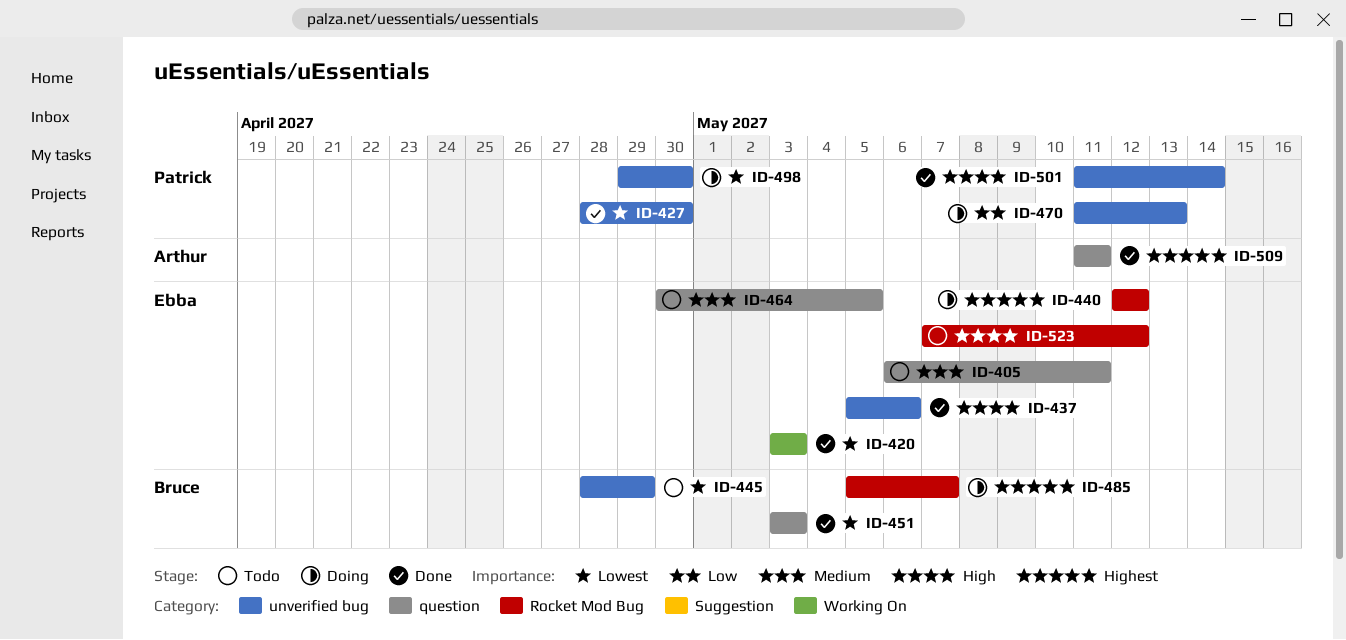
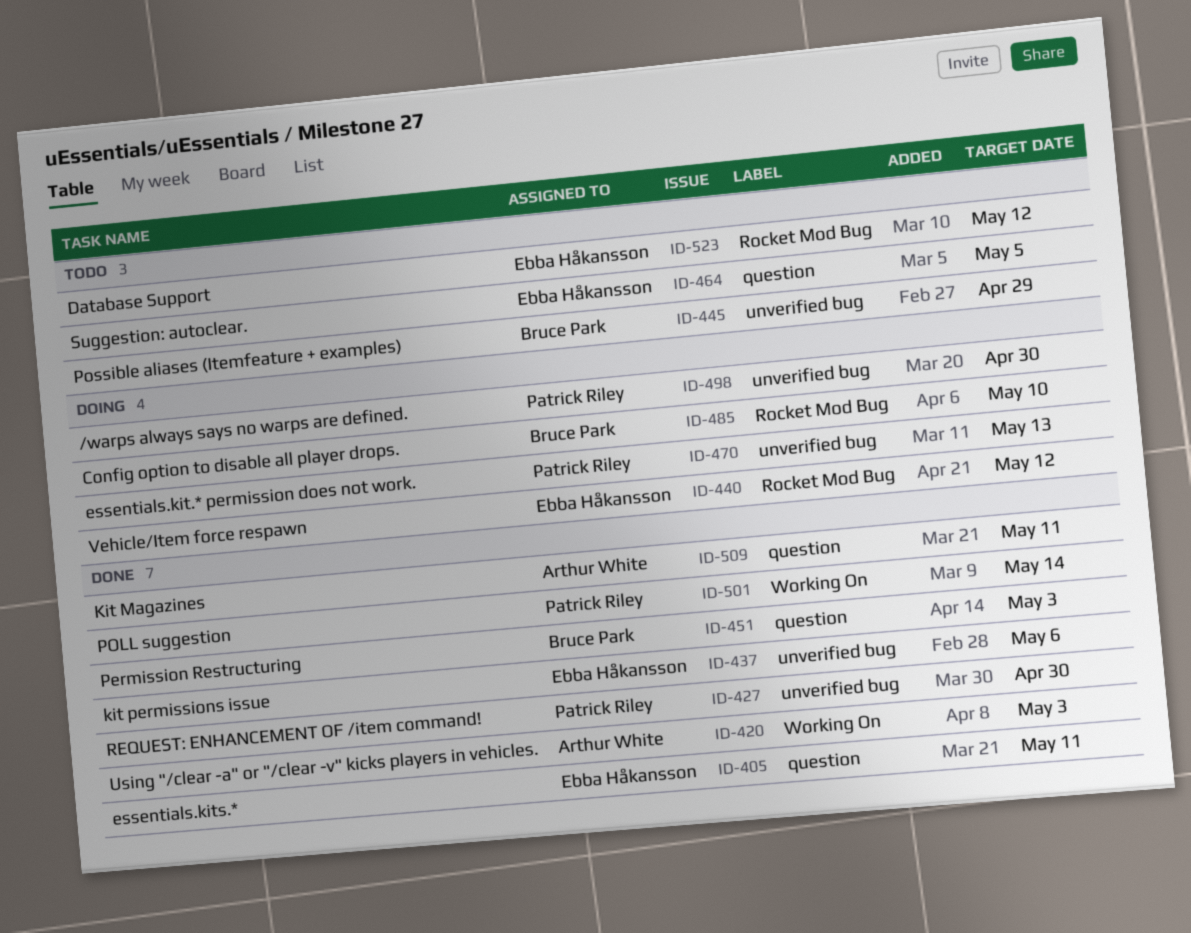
ID-405, status: Todo -> Done
ID-420, owner: Ebba Håkansson -> Arthur White
ID-485, due: May 7 -> May 10
ID-501, label: unverified bug -> Working On

